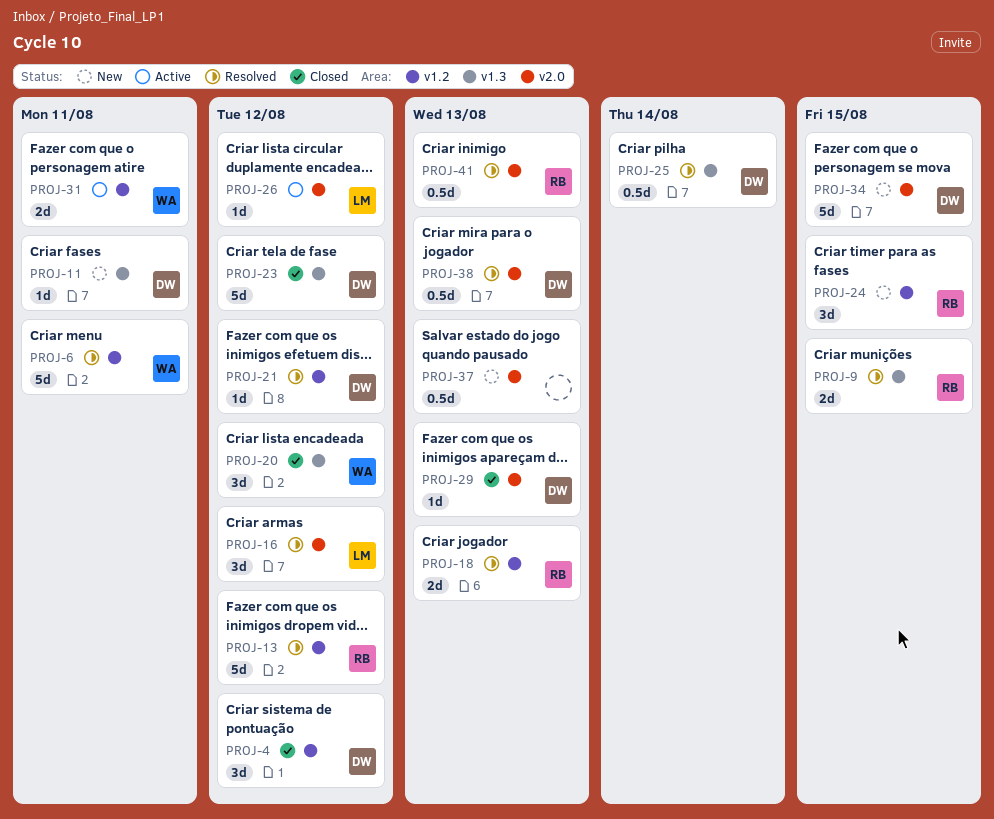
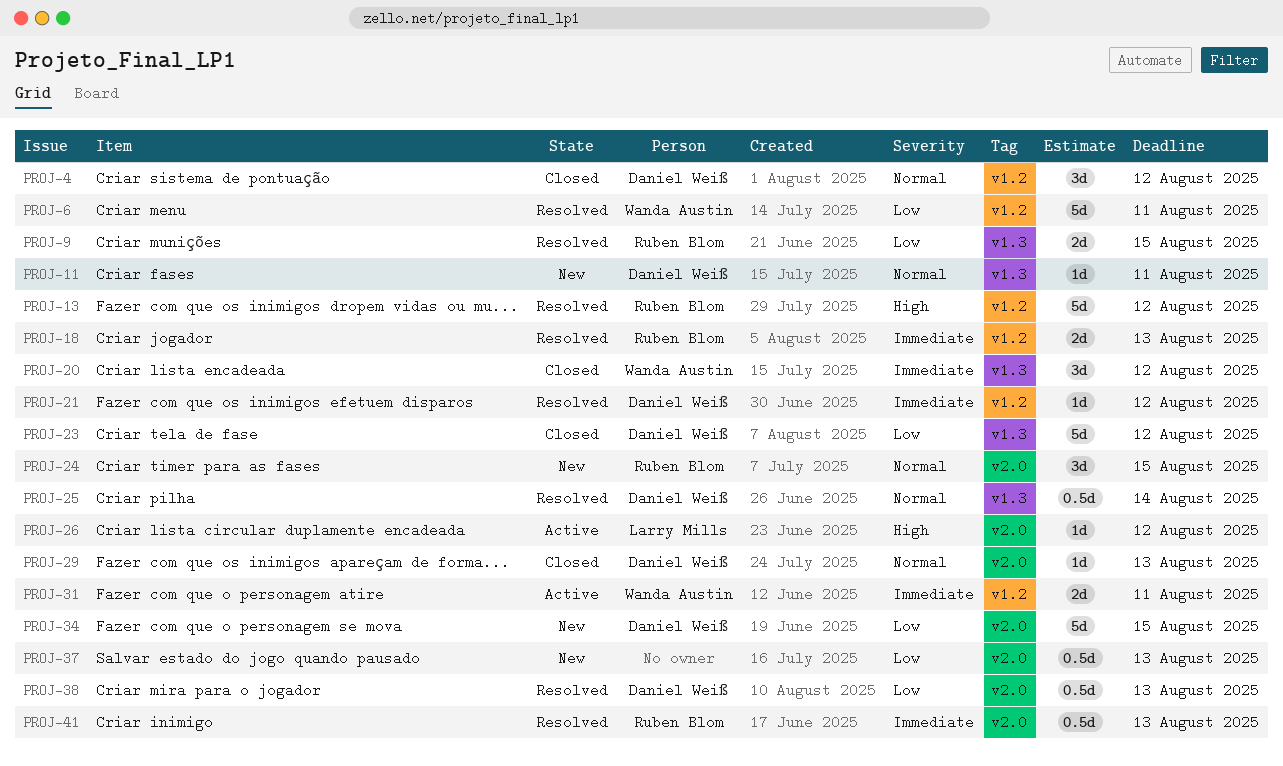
PROJ-16: present -> none
PROJ-24, label: v1.2 -> v2.0

